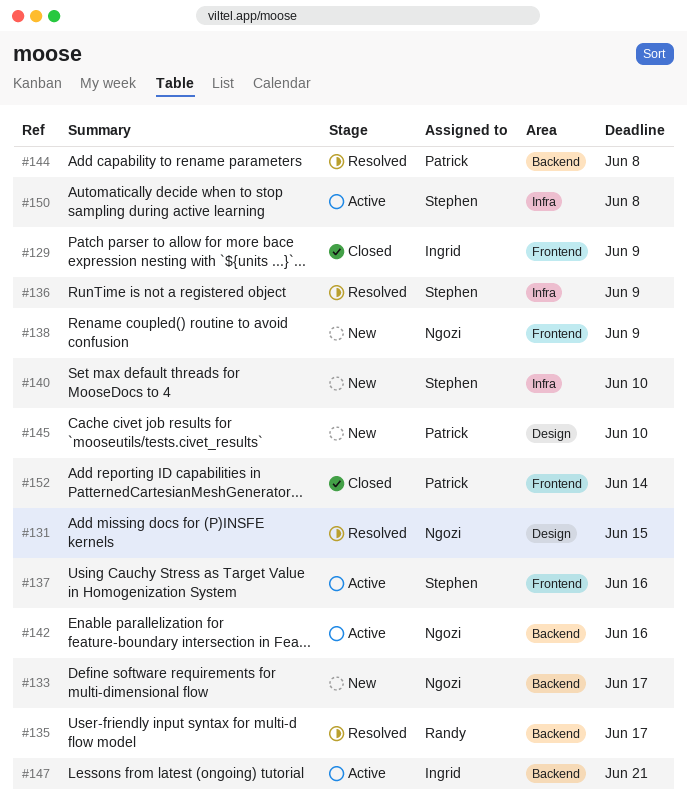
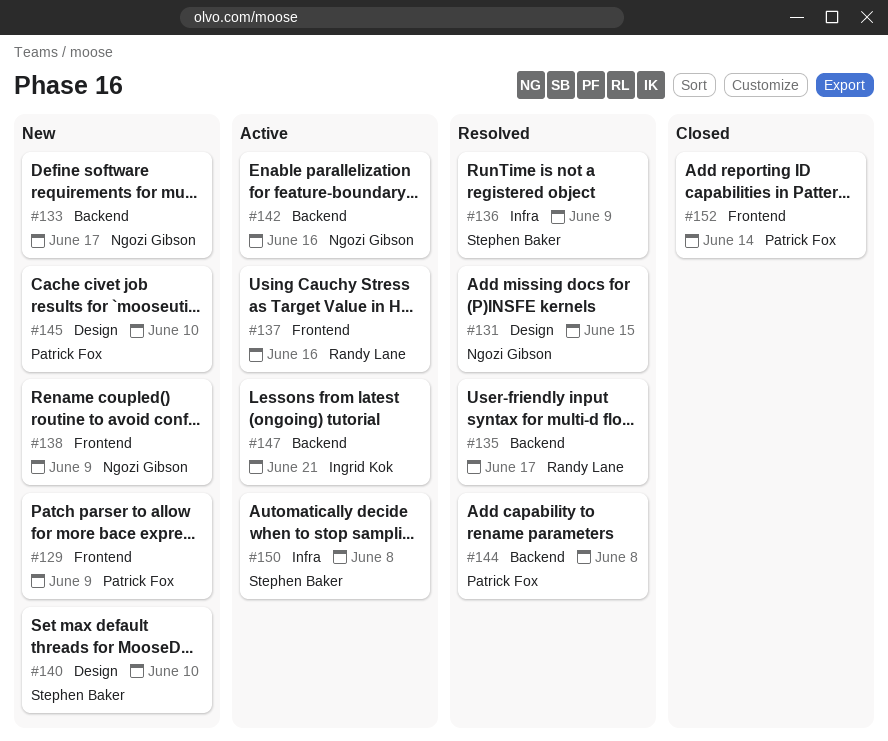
#129, status: Closed -> New
#129, owner: Ingrid Kok -> Patrick Fox
#137, owner: Stephen Baker -> Randy Lane
#140, label: Infra -> Design

